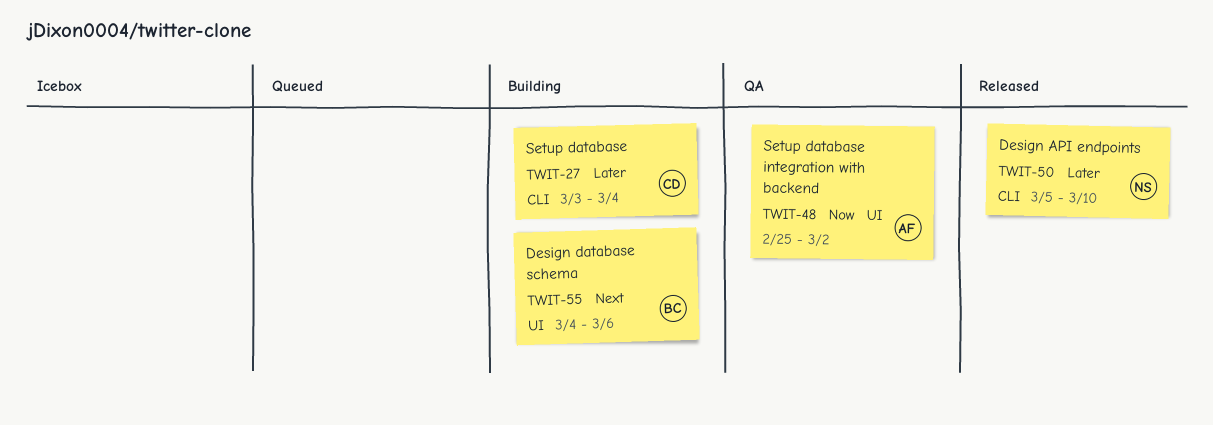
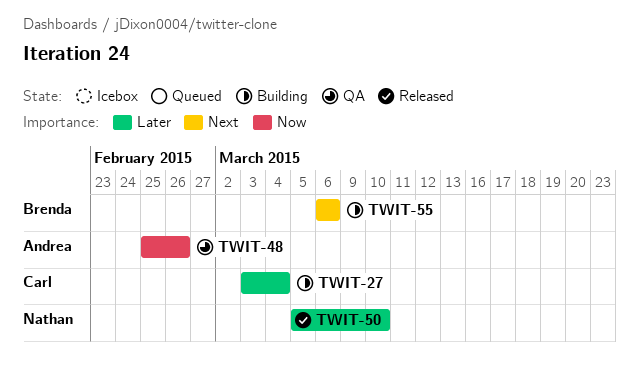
TWIT-48, due: Mar 2 -> Feb 26
TWIT-55, start: Mar 4 -> Mar 6

